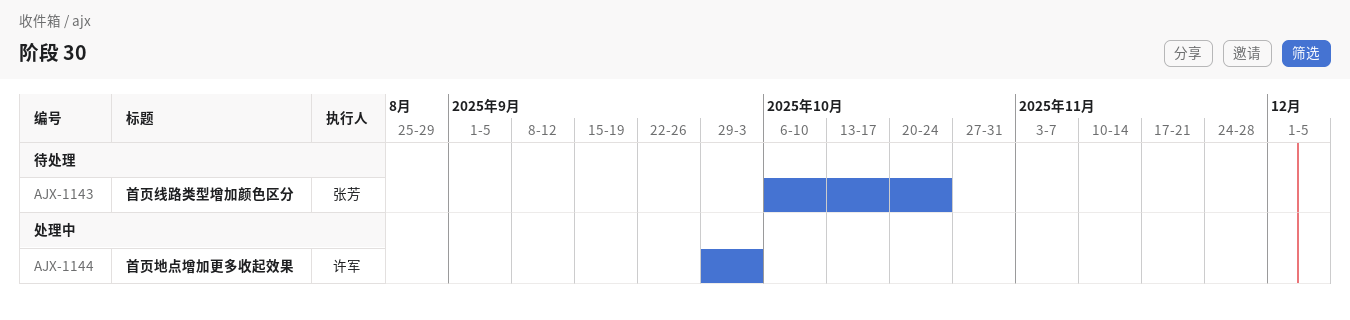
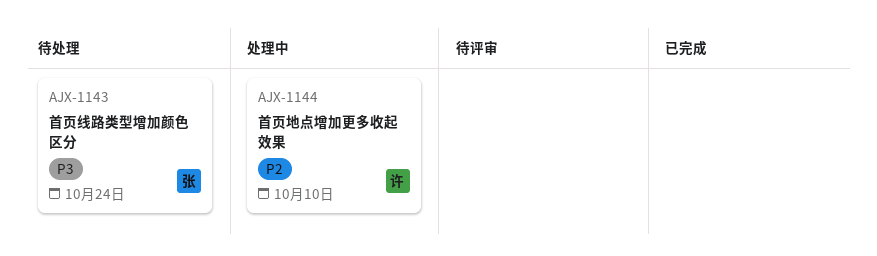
AJX-1144, due: Oct 3 -> Oct 10

